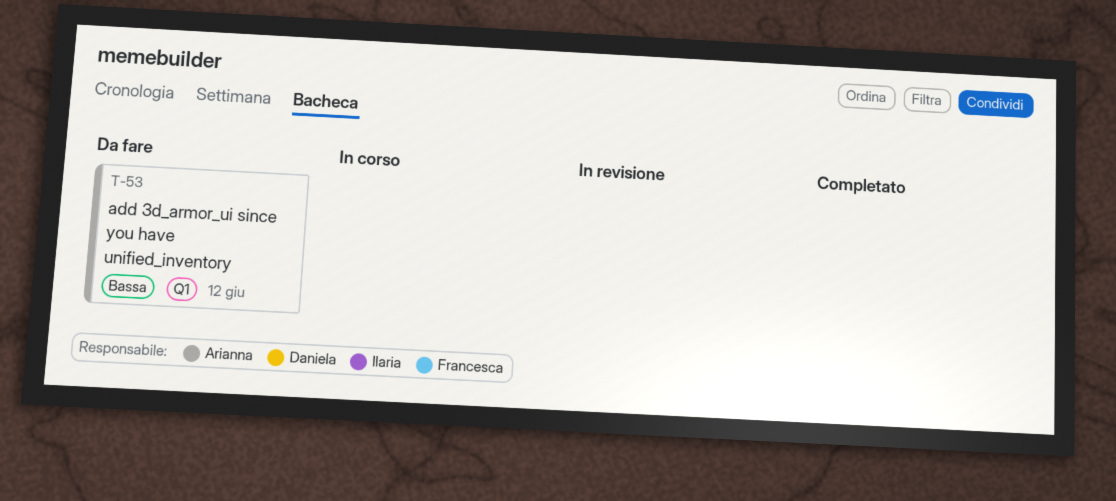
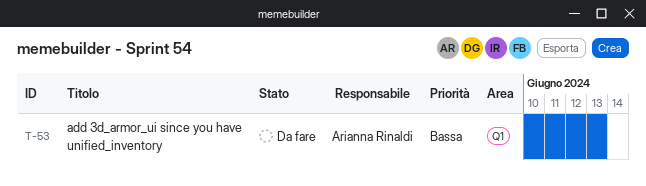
T-53, due: Jun 12 -> Jun 13

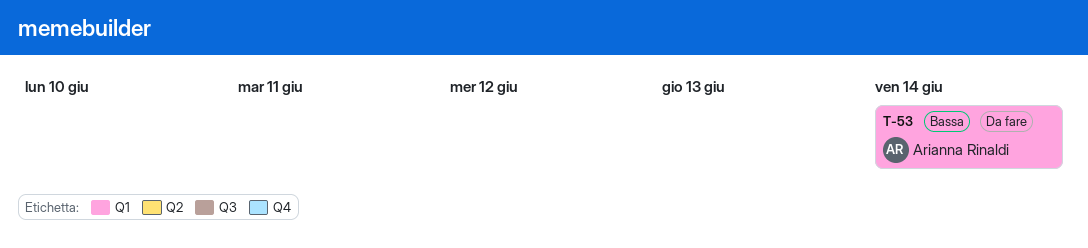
T-53, due: Jun 13 -> Jun 14

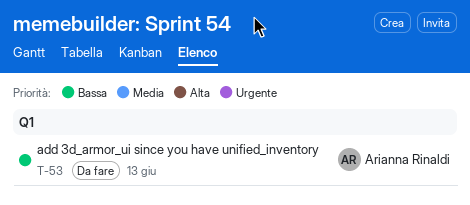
T-53, due: Jun 14 -> Jun 13

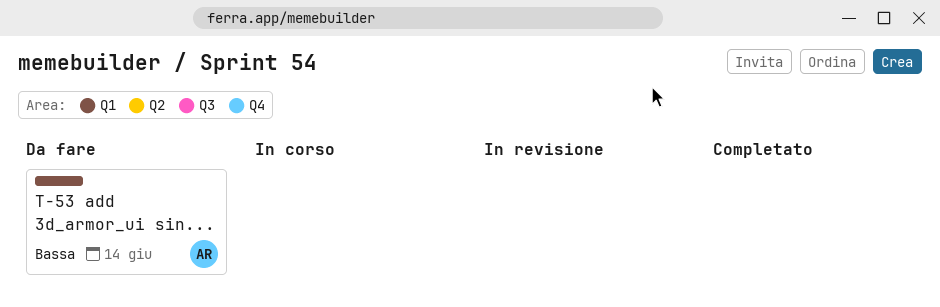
T-53, due: Jun 13 -> Jun 14

